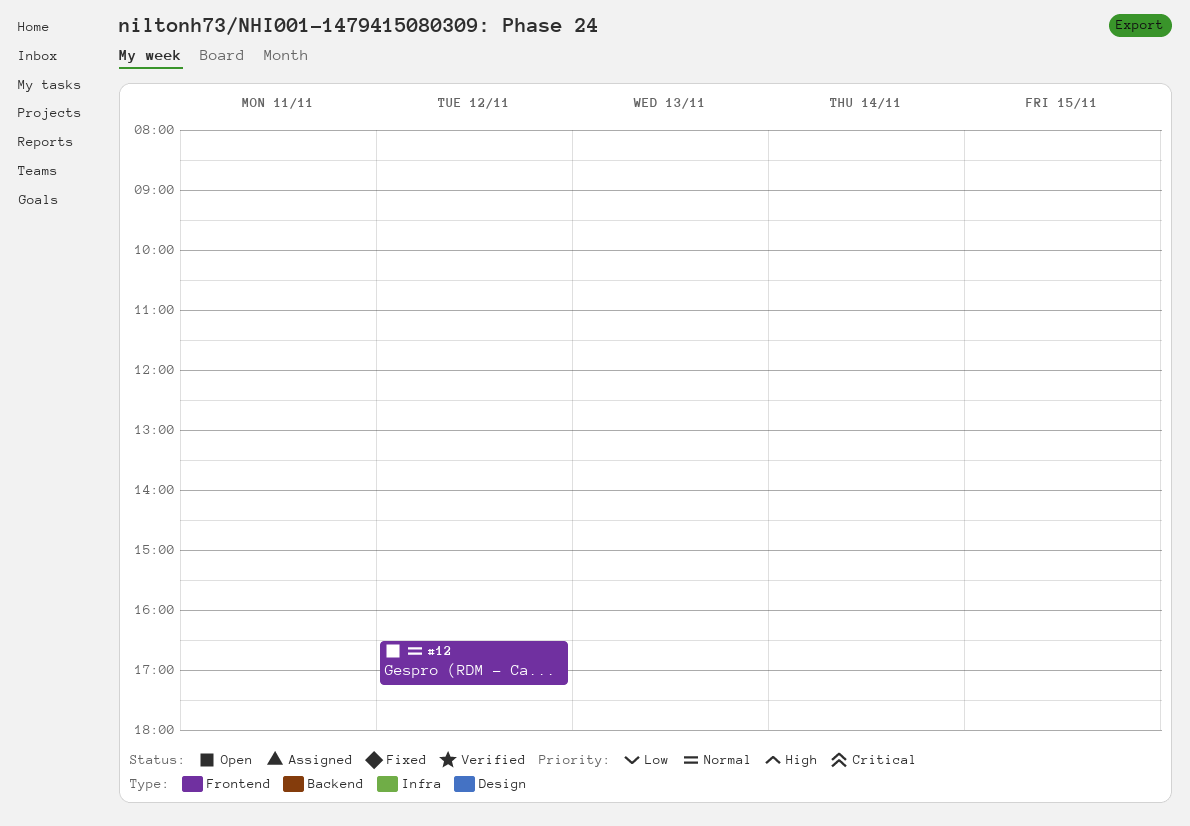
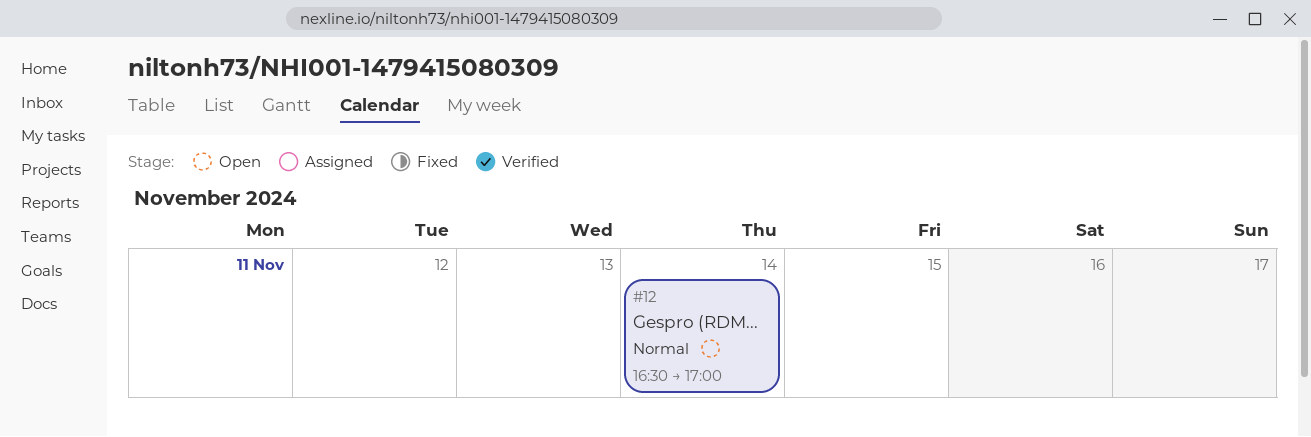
#12, day: Nov 12 -> Nov 14
#12, ends: 17:15 -> 17:00

